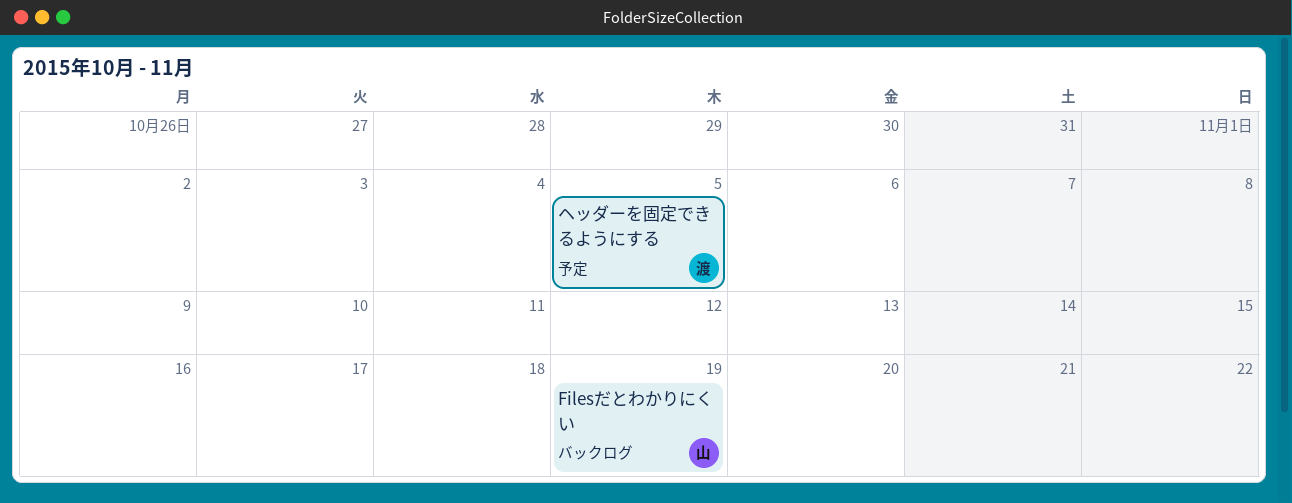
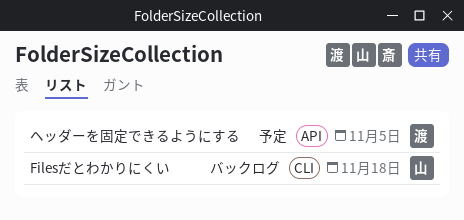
Filesだとわかりにくい, due: Nov 19 -> Nov 18

